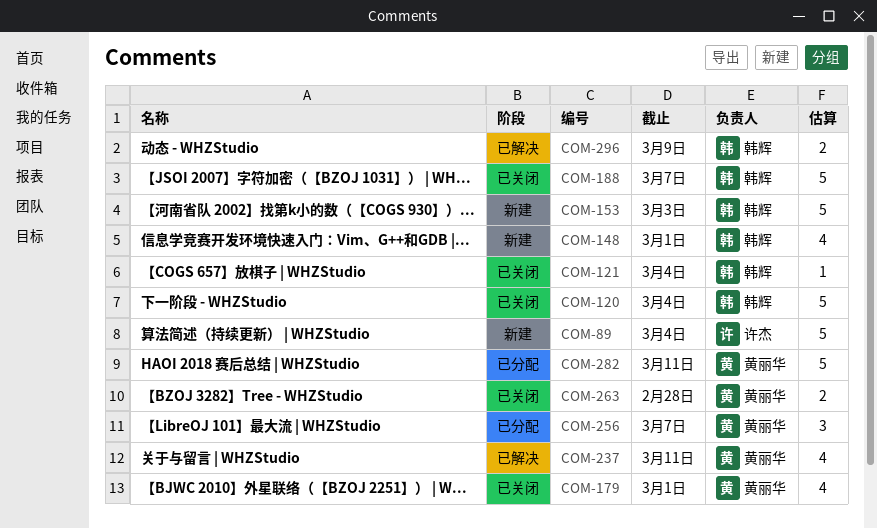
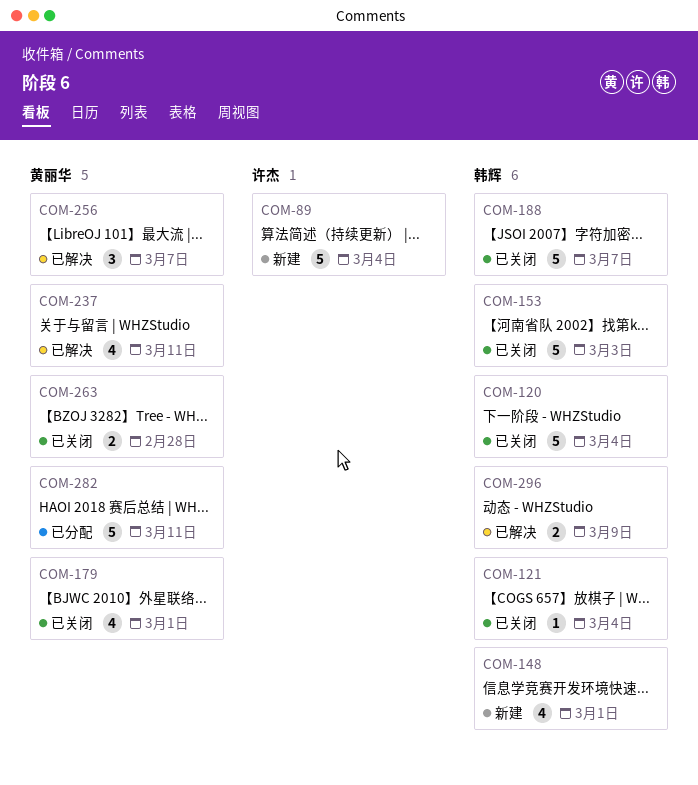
COM-153, status: 新建 -> 已关闭
COM-256, status: 已分配 -> 已解决

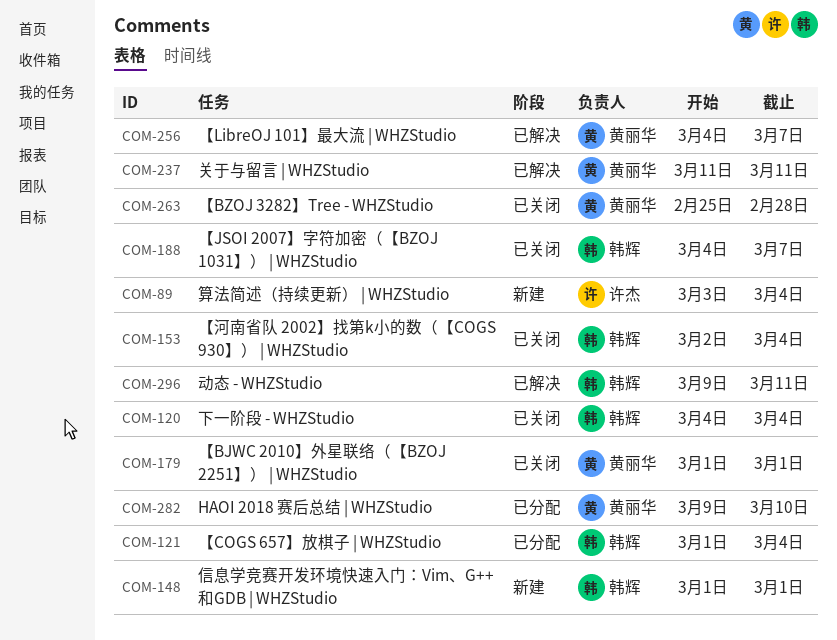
COM-121, status: 已关闭 -> 已分配
COM-153, due: Mar 3 -> Mar 4
COM-282, due: Mar 11 -> Mar 10
COM-296, due: Mar 9 -> Mar 11

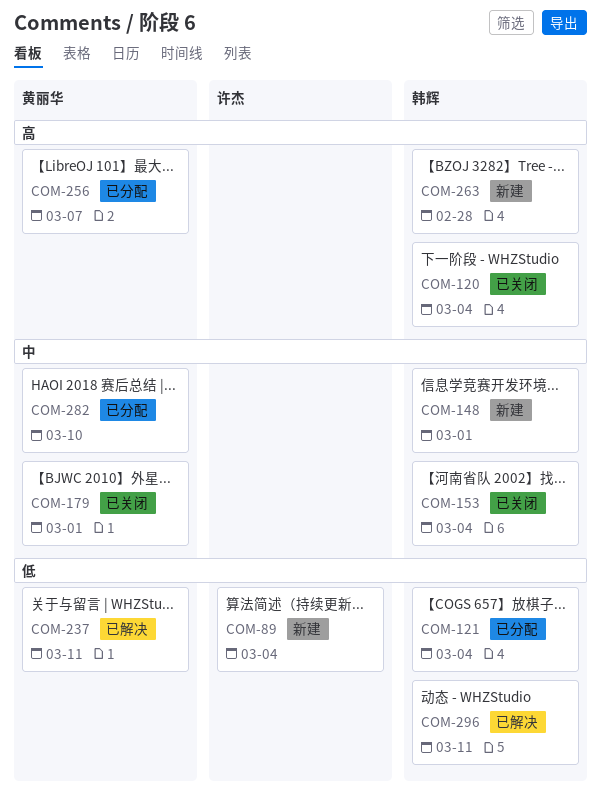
COM-188: present -> none
COM-256, status: 已解决 -> 已分配
COM-263, status: 已关闭 -> 新建
COM-263, owner: 黄丽华 -> 韩辉

